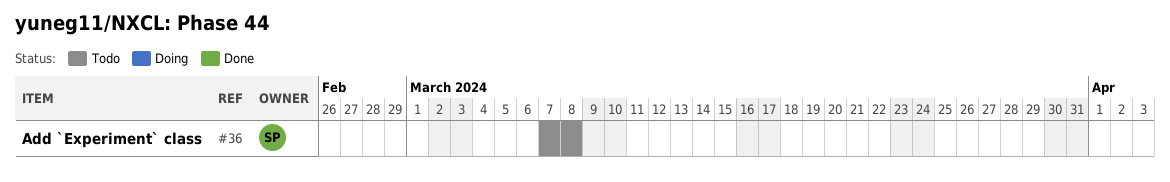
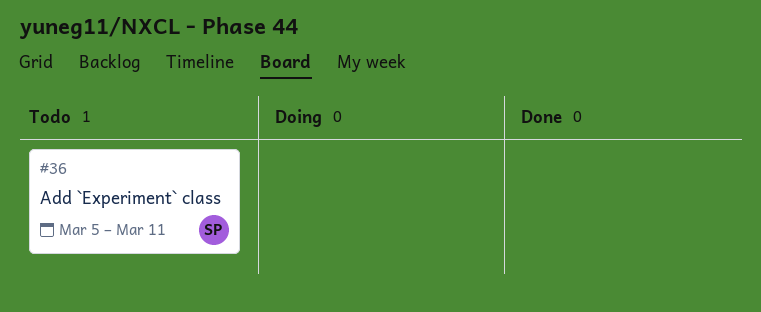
#36, start: Mar 7 -> Mar 5
#36, due: Mar 8 -> Mar 11

